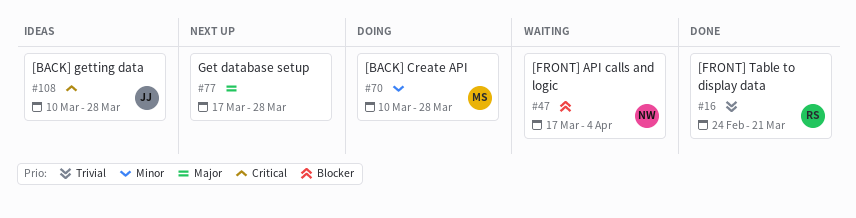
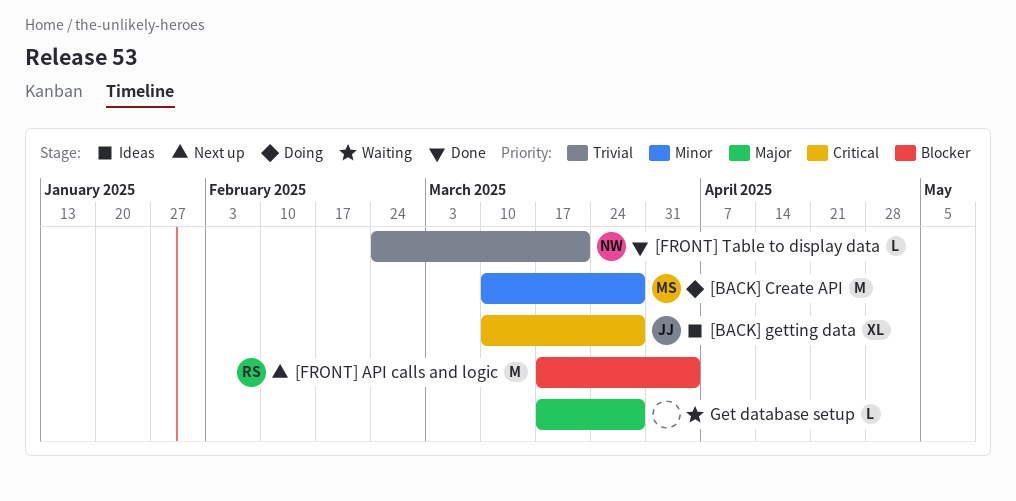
[FRONT] API calls and logic, status: Waiting -> Next up
[FRONT] API calls and logic, owner: NW -> RS
[FRONT] Table to display data, owner: RS -> NW
Get database setup, status: Next up -> Waiting

